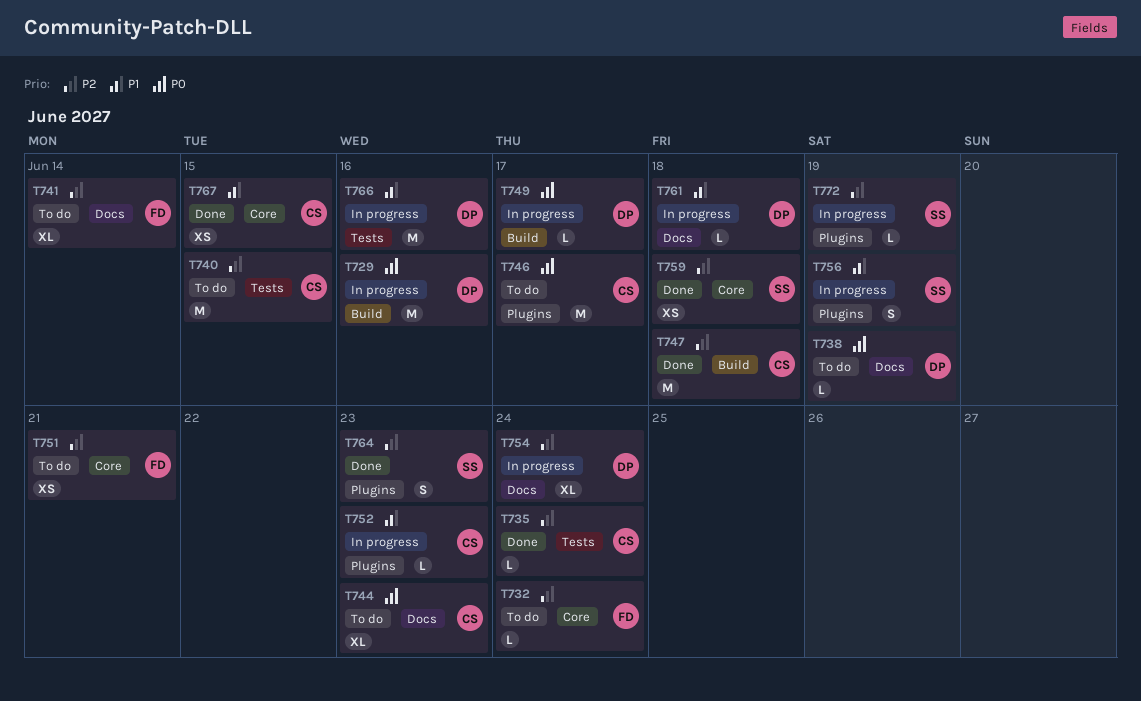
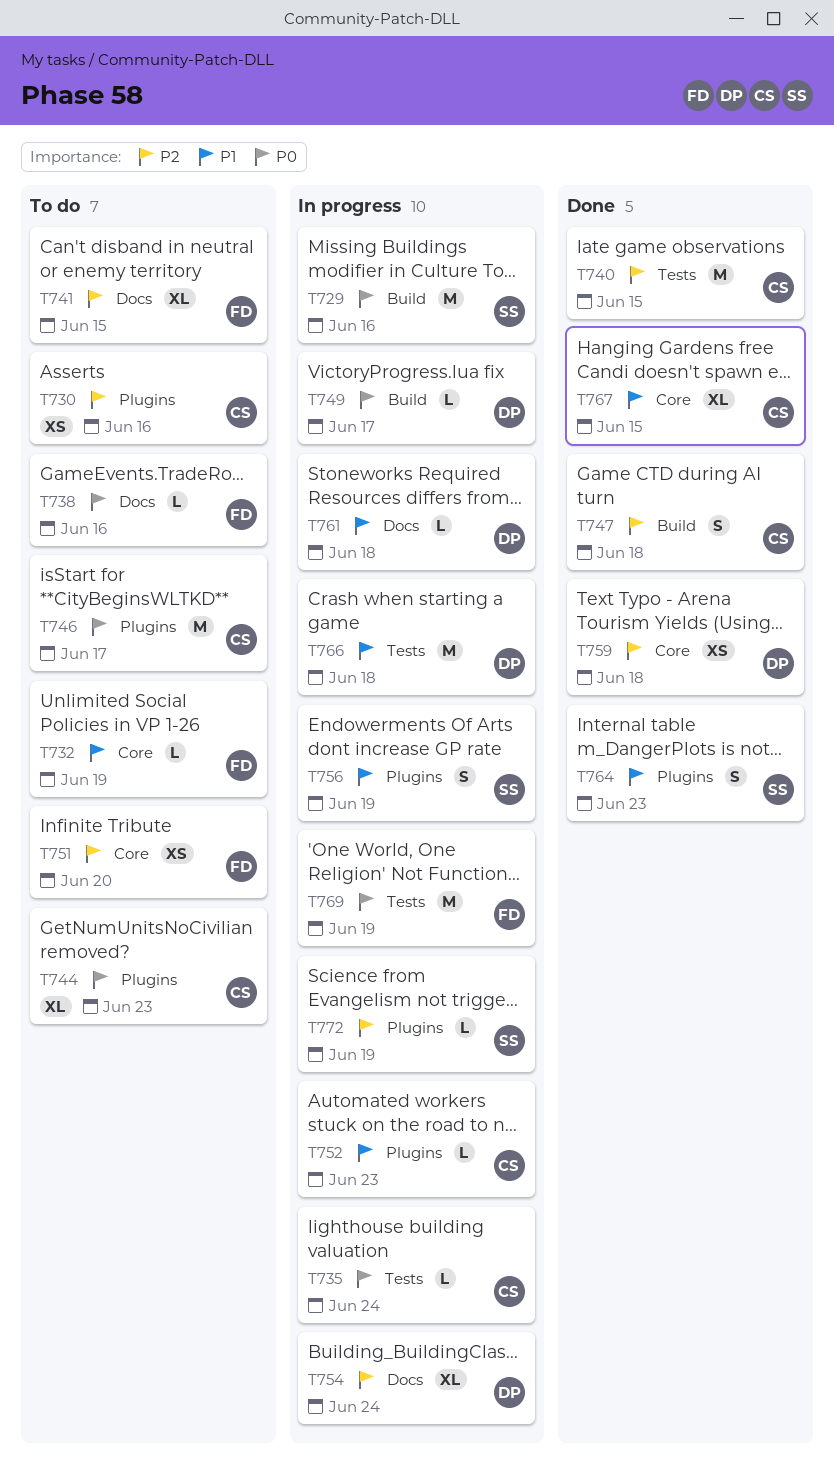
T729, owner: DP -> SS
T730: none -> present
T732, priority: P2 -> P1
T732, due: Jun 24 -> Jun 19
T735, status: Done -> In progress
T735, priority: P2 -> P0
T738, owner: DP -> FD
T738, due: Jun 19 -> Jun 16
T740, status: To do -> Done
T741, due: Jun 14 -> Jun 15
T744, label: Docs -> Plugins
T747, estimate: M -> S
T751, due: Jun 21 -> Jun 20
T759, owner: SS -> DP
T764, priority: P2 -> P1
T766, due: Jun 16 -> Jun 18
T767, estimate: XS -> XL
T769: none -> present

